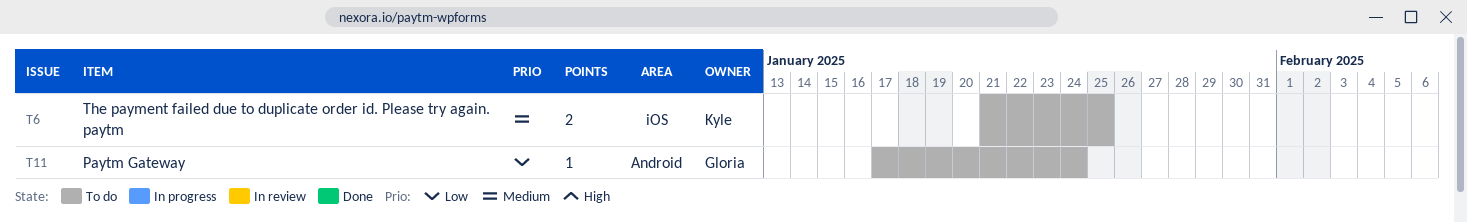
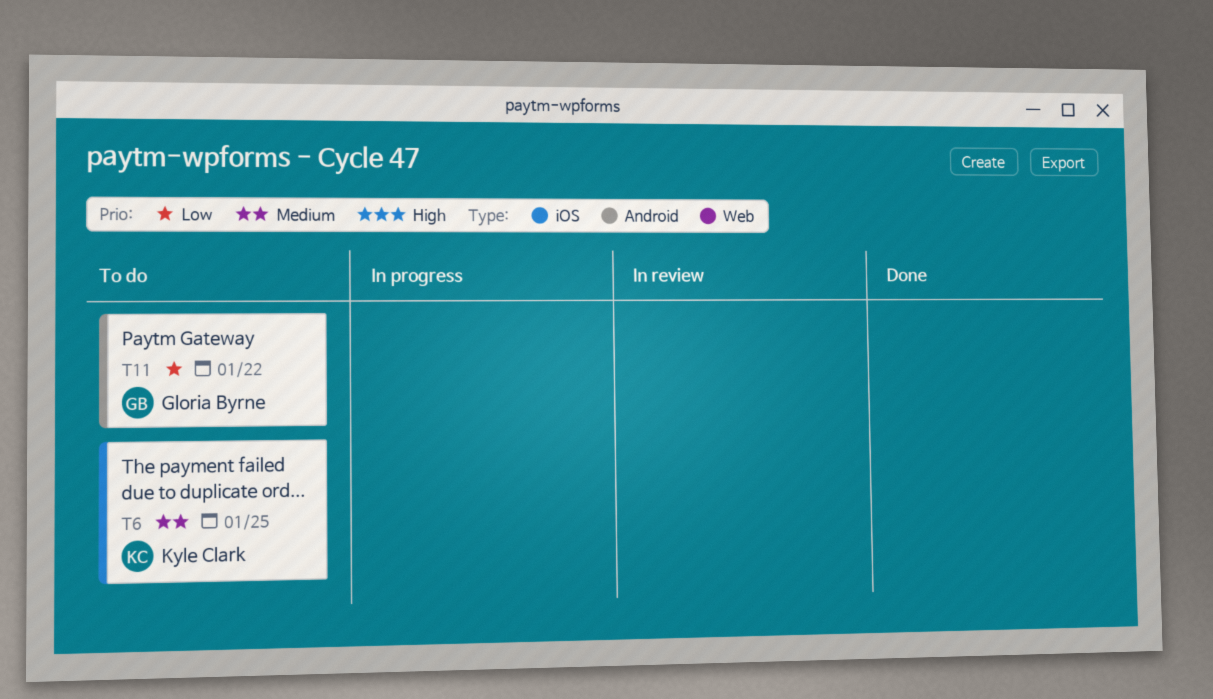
T11, due: Jan 24 -> Jan 22

